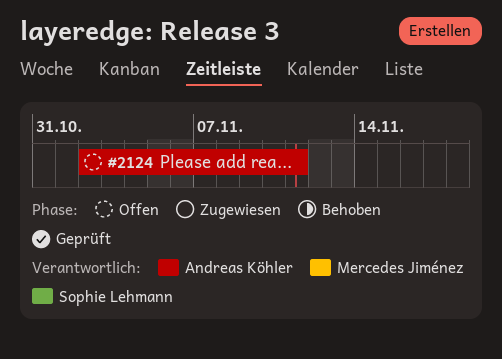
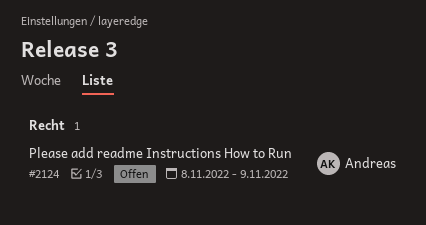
#2124, start: Nov 2 -> Nov 8
#2124, due: Nov 11 -> Nov 9

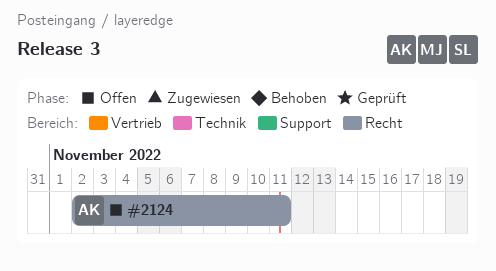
#2124, start: Nov 8 -> Nov 2
#2124, due: Nov 9 -> Nov 11

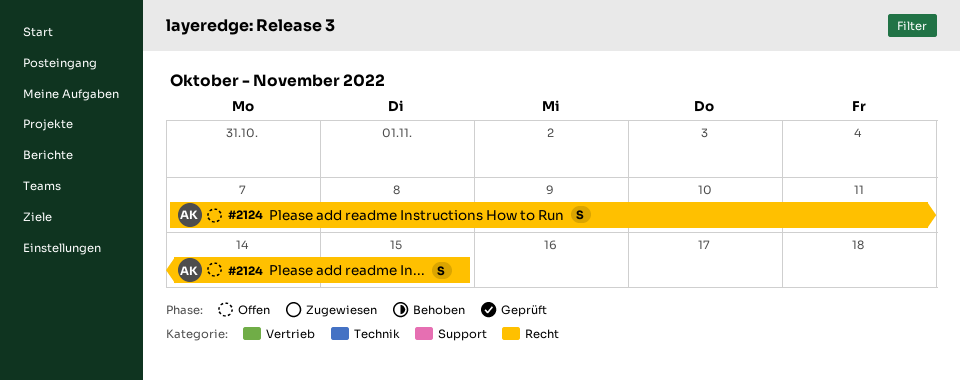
#2124, start: Nov 2 -> Nov 7
#2124, due: Nov 11 -> Nov 15

